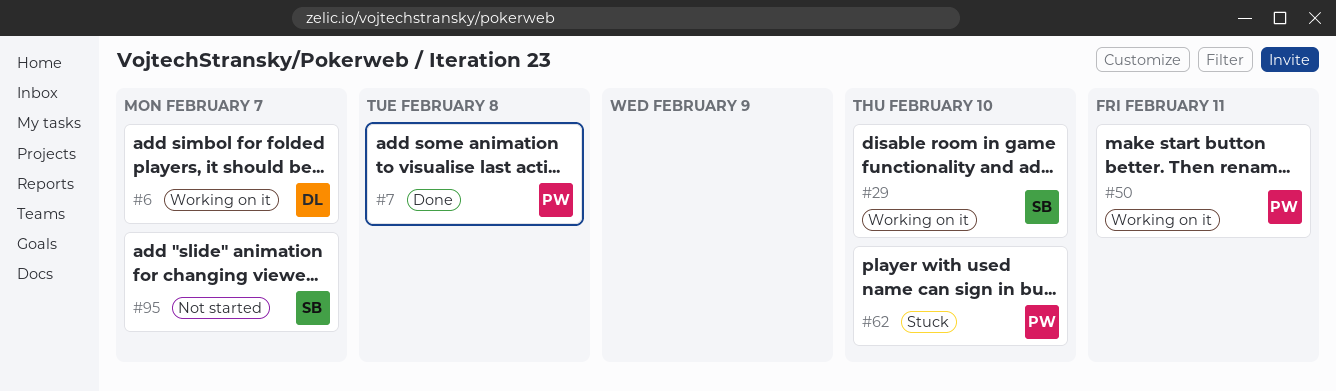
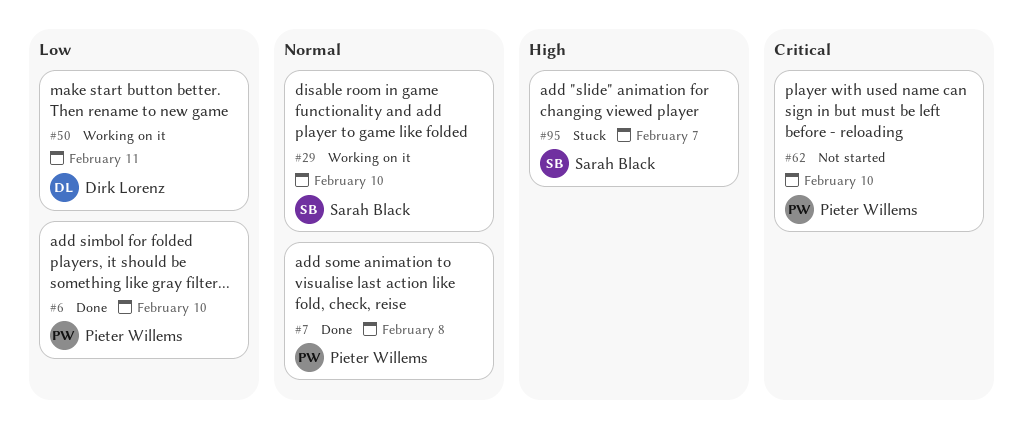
#6, status: Working on it -> Done
#6, owner: Dirk Lorenz -> Pieter Willems
#6, due: Feb 7 -> Feb 10
#50, owner: Pieter Willems -> Dirk Lorenz
#62, status: Stuck -> Not started
#95, status: Not started -> Stuck

